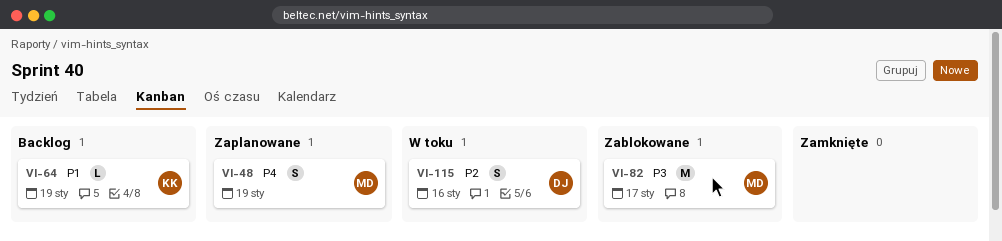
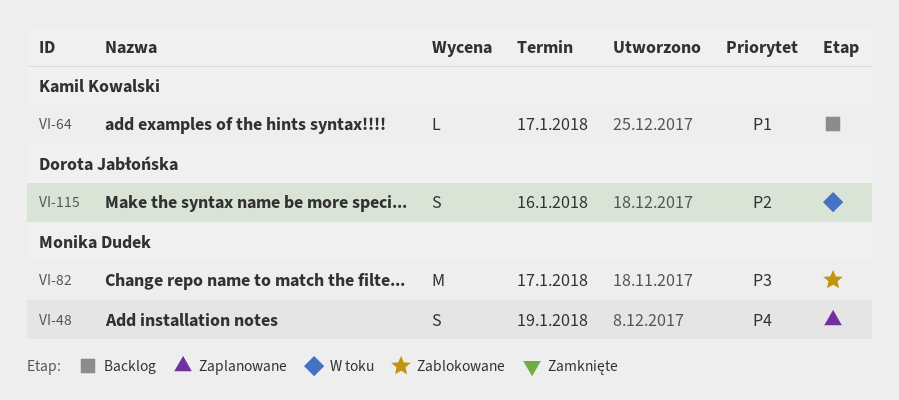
VI-64, due: Jan 19 -> Jan 17

